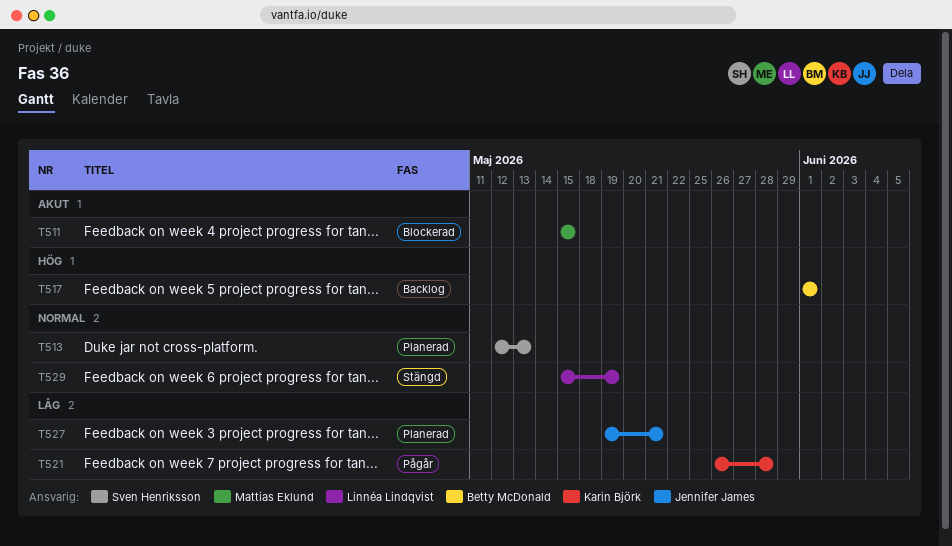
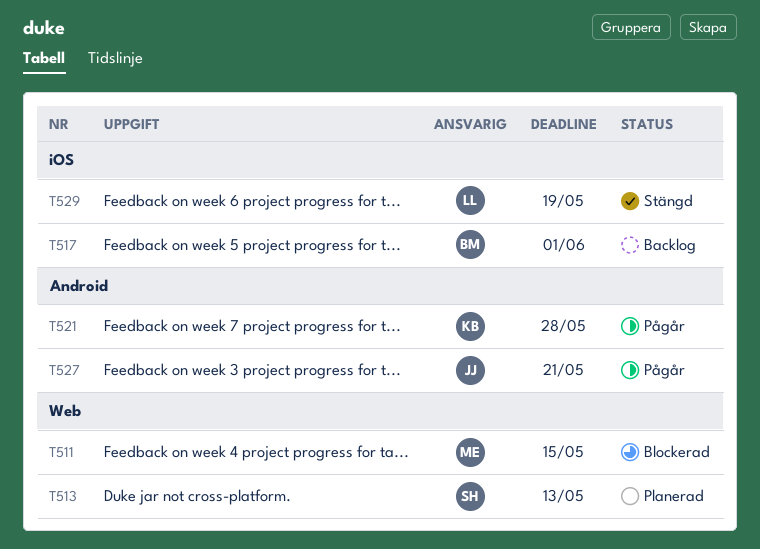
T527, status: Planerad -> Pågår

